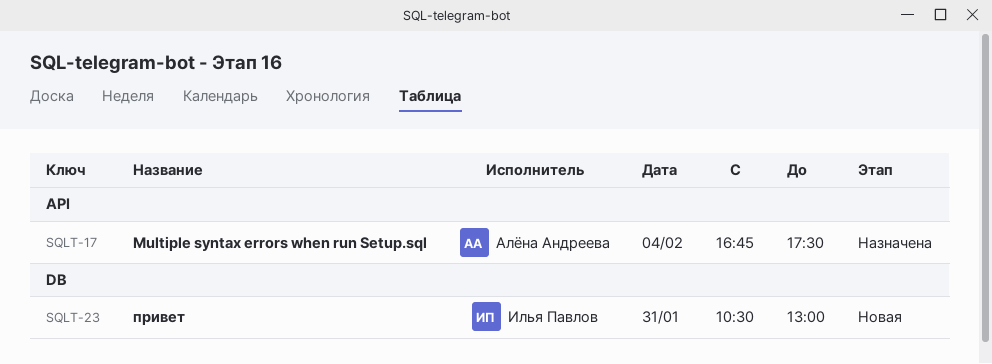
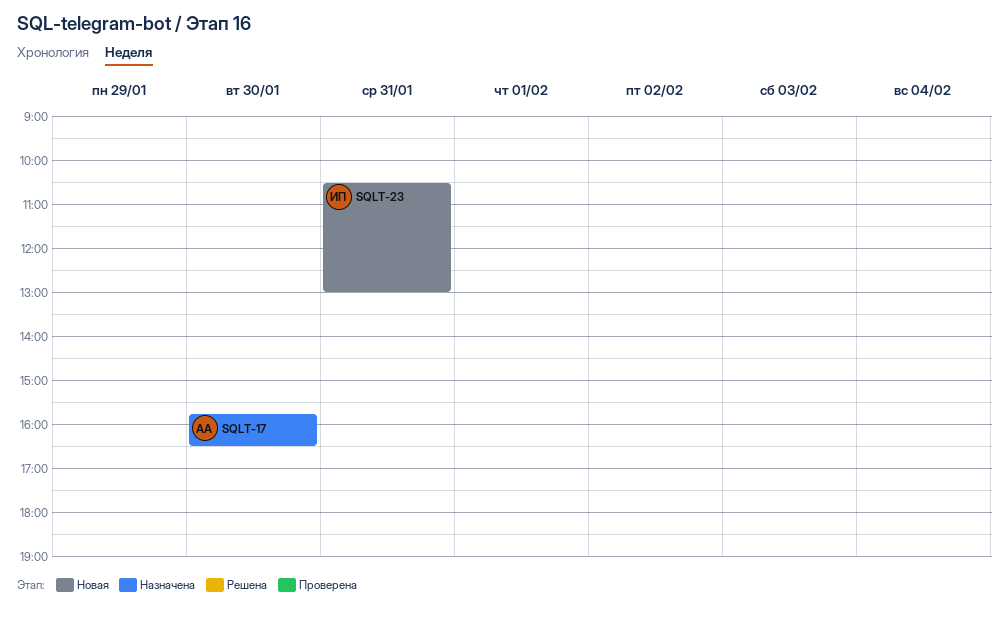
SQLT-17, day: Feb 4 -> Jan 30
SQLT-17, begins: 16:45 -> 15:45
SQLT-17, ends: 17:30 -> 16:30

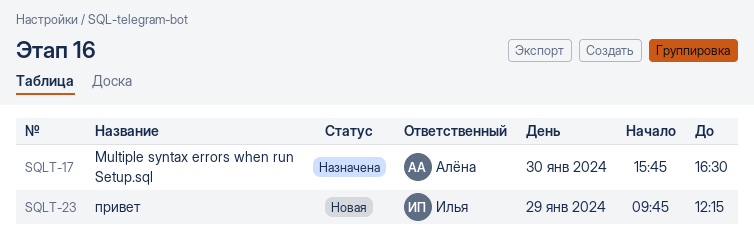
SQLT-23, day: Jan 31 -> Jan 29
SQLT-23, begins: 10:30 -> 09:45
SQLT-23, ends: 13:00 -> 12:15

